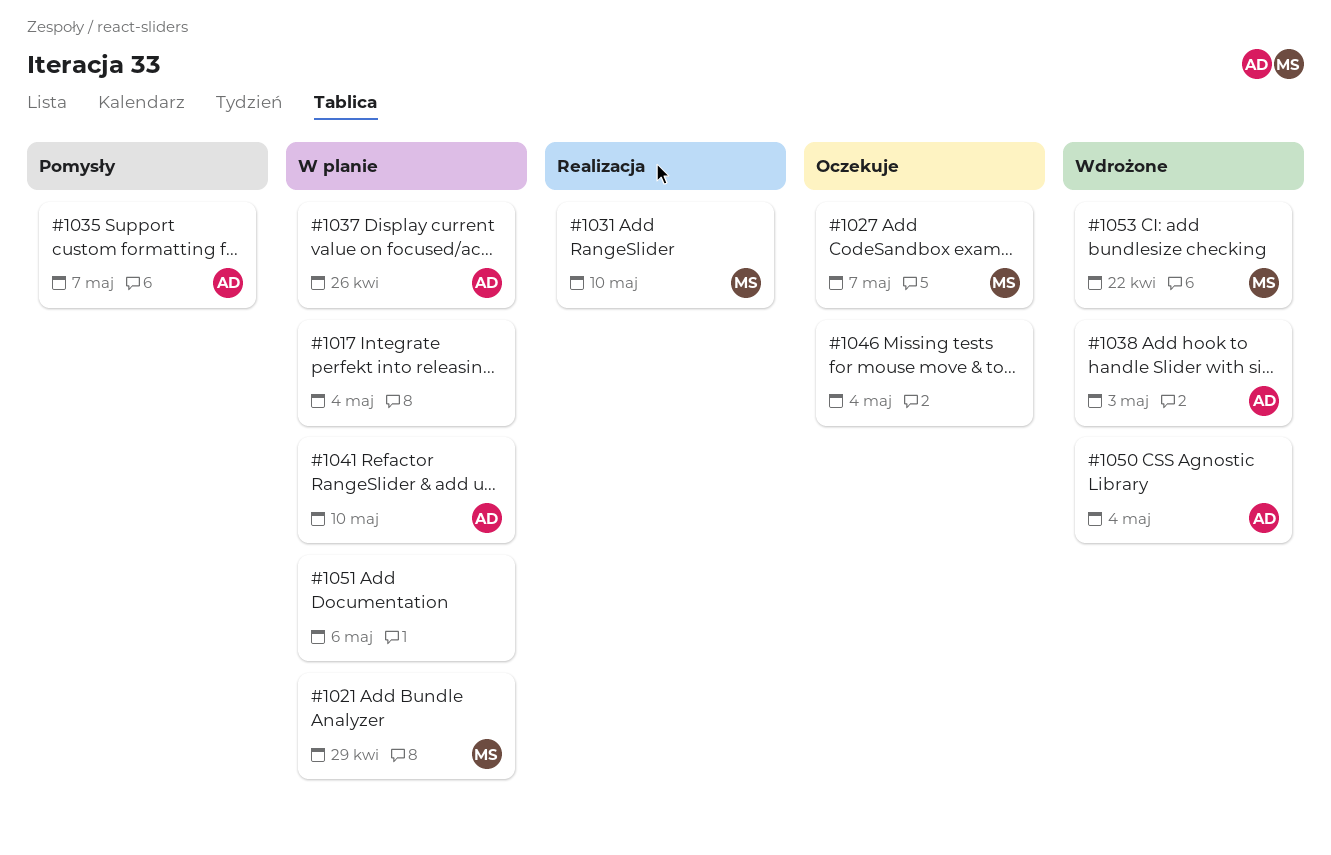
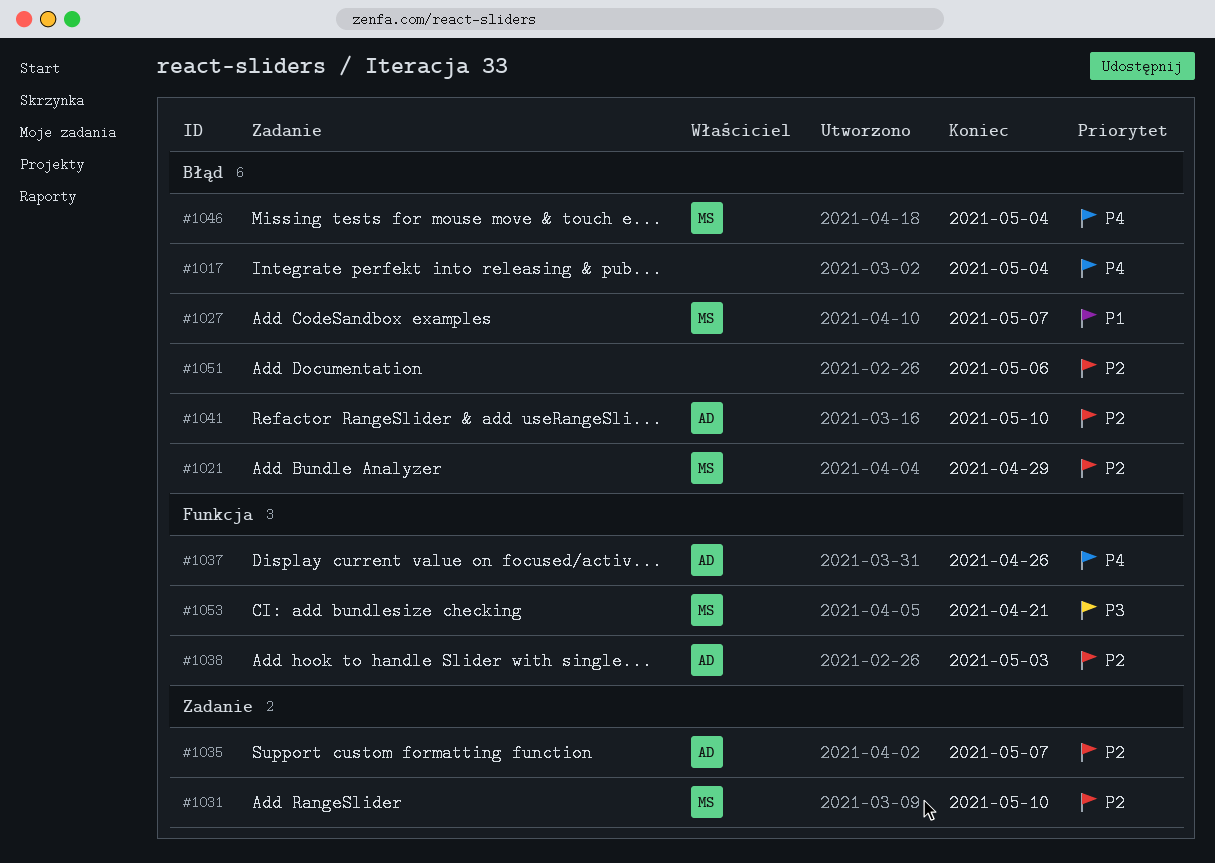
#1046, owner: none -> MS
#1050: present -> none
#1053, due: Apr 22 -> Apr 21

